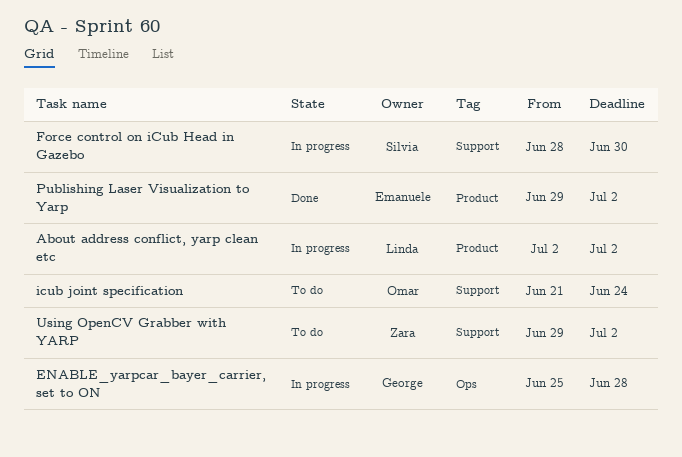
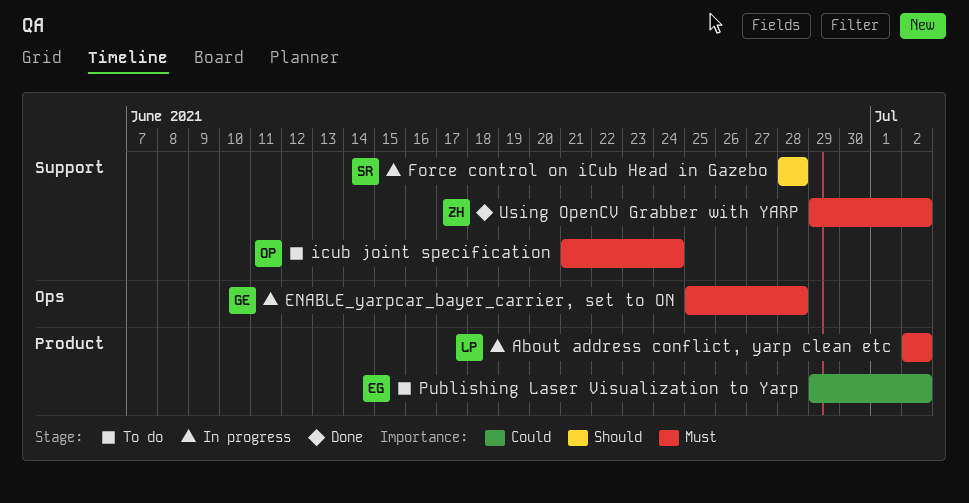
Force control on iCub Head in Gazebo, due: Jun 30 -> Jun 28
Publishing Laser Visualization to Yarp, status: Done -> To do
Using OpenCV Grabber with YARP, status: To do -> Done

